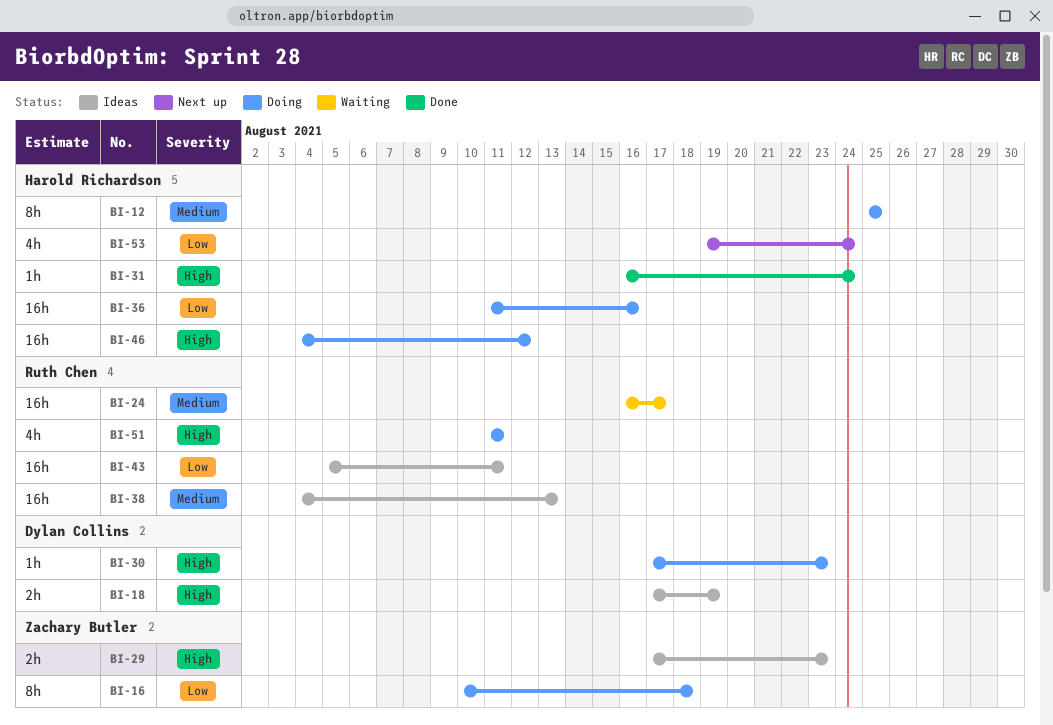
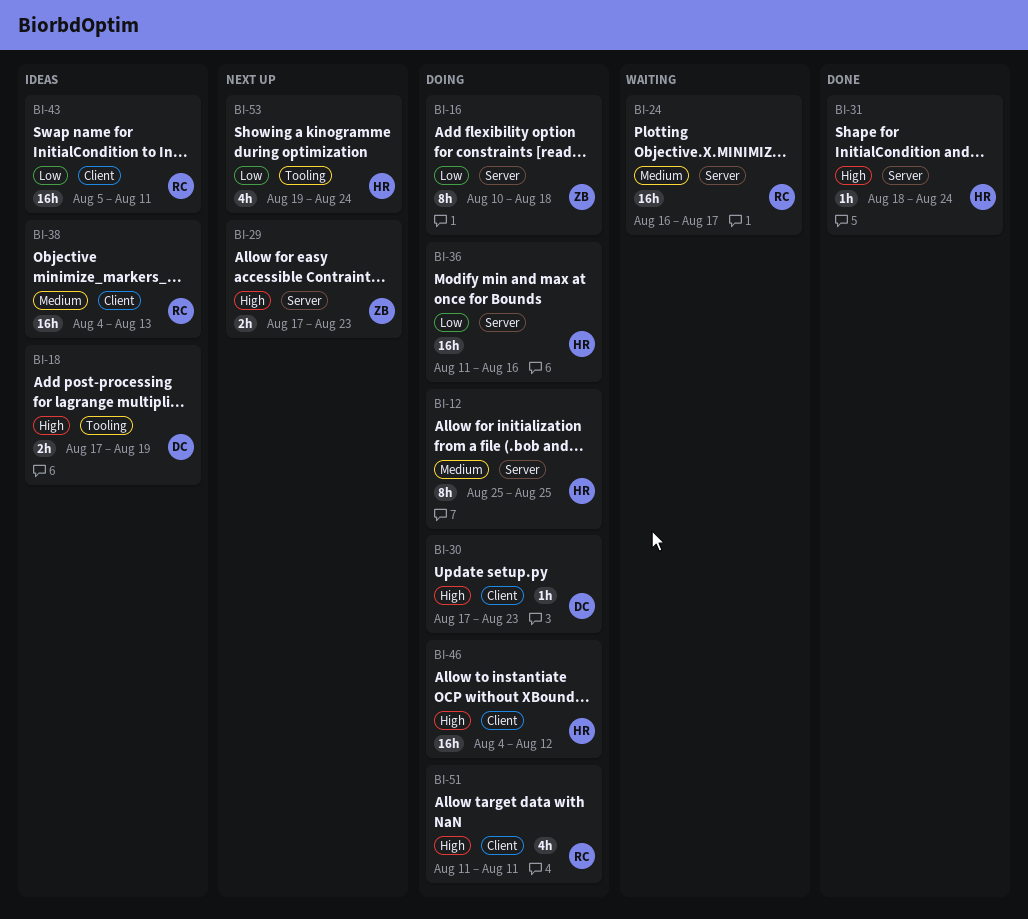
BI-29, status: Ideas -> Next up
BI-31, start: Aug 16 -> Aug 18

